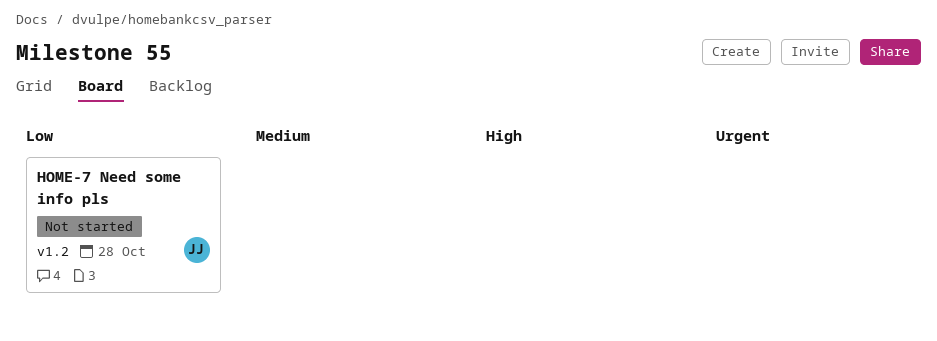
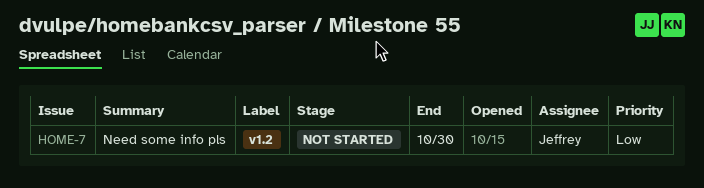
HOME-7, due: Oct 28 -> Oct 30

